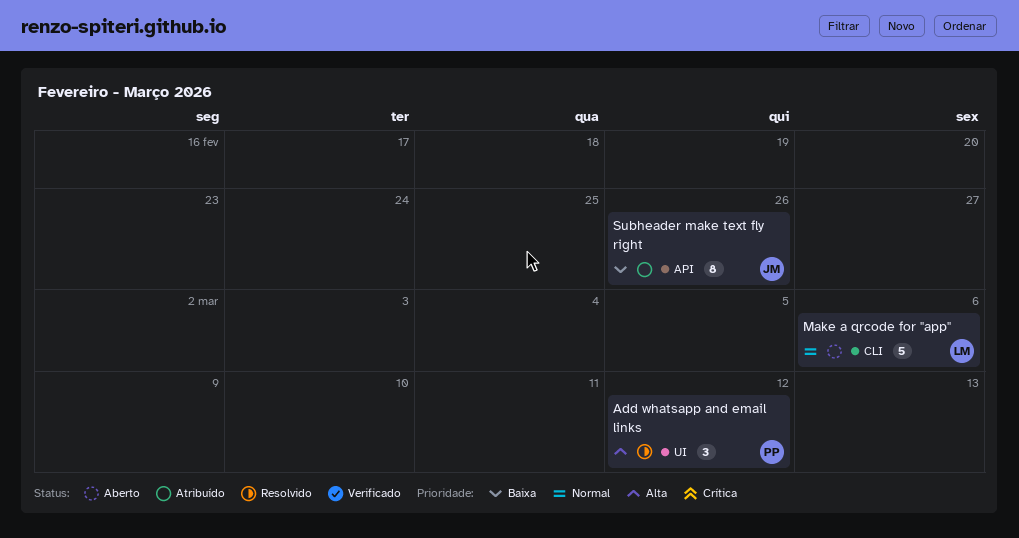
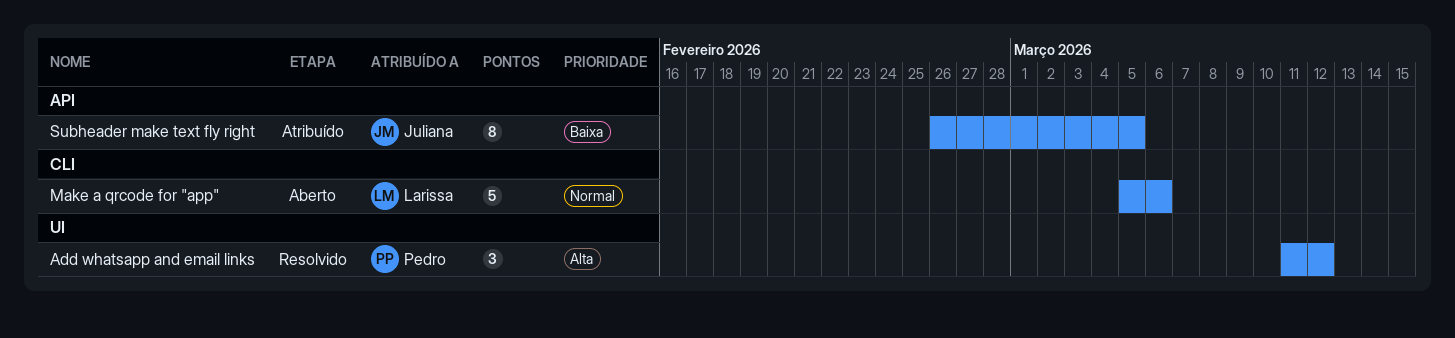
Subheader make text fly right, due: Feb 26 -> Mar 5

